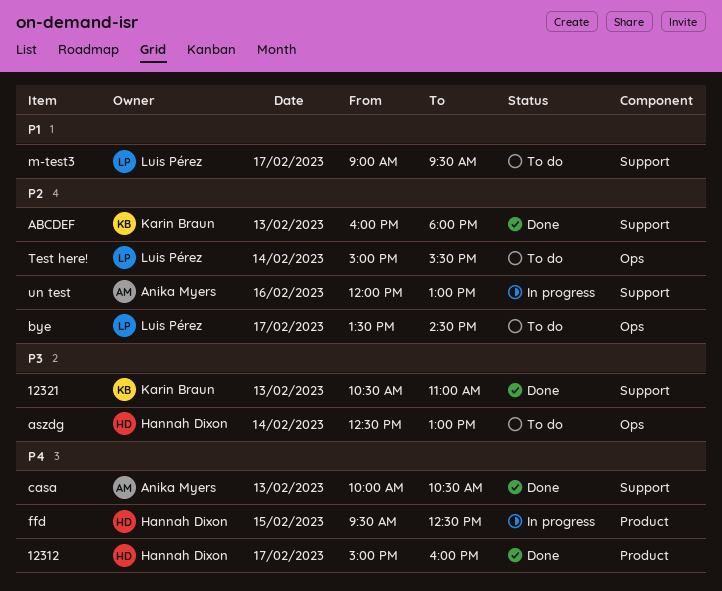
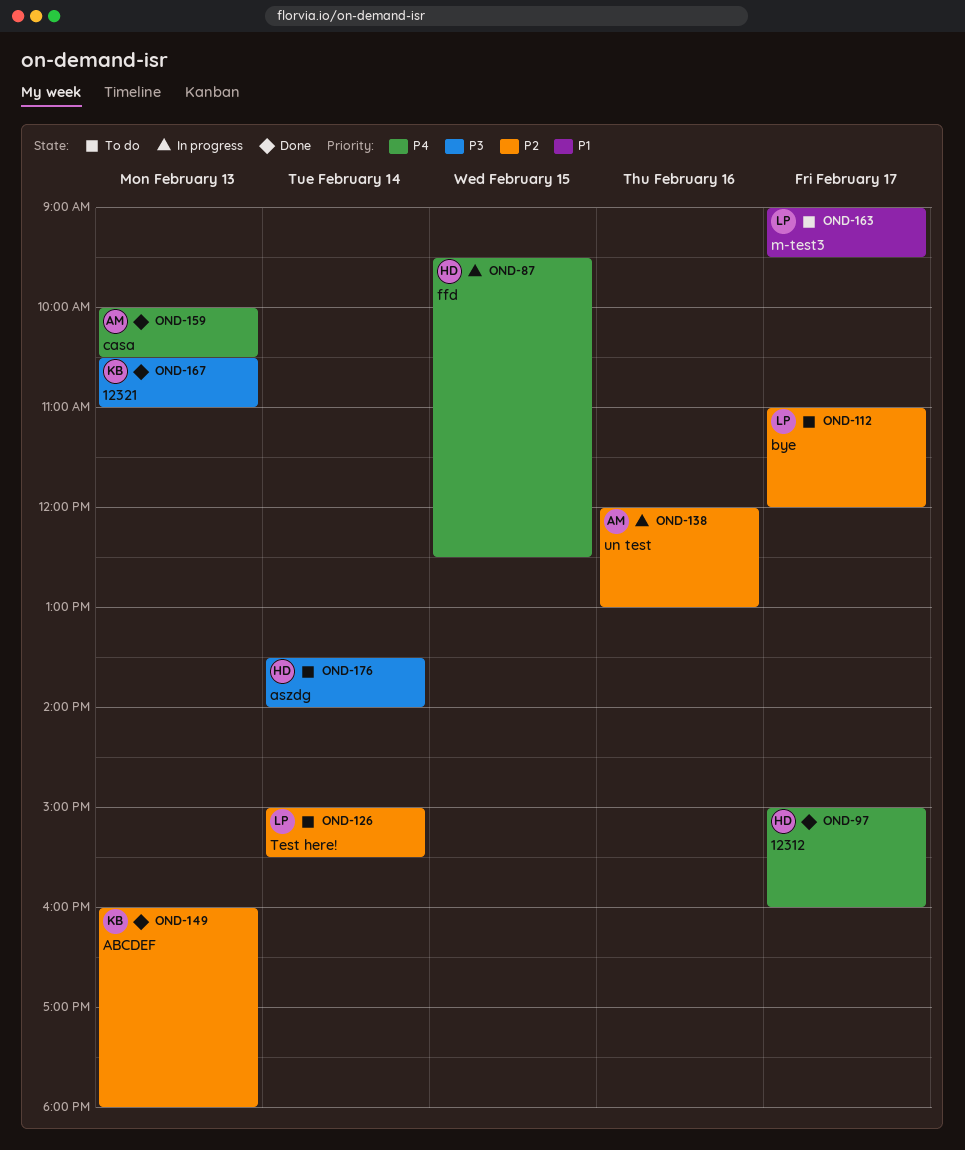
aszdg, begins: 12:30 -> 13:30
aszdg, ends: 13:00 -> 14:00
bye, begins: 13:30 -> 11:00
bye, ends: 14:30 -> 12:00

